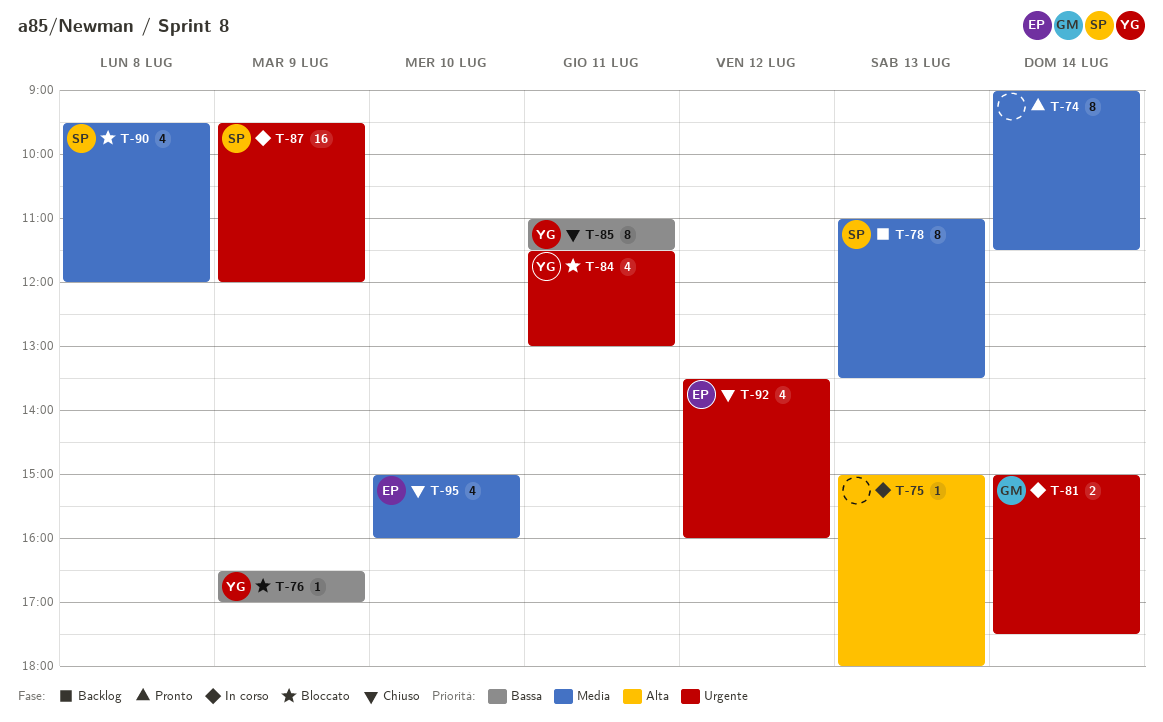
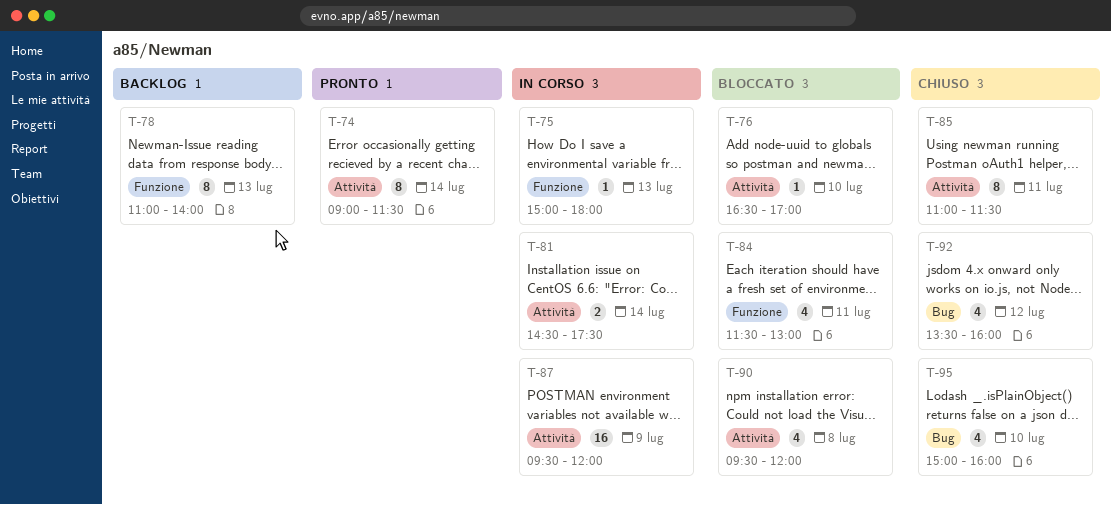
T-76, day: Jul 9 -> Jul 10
T-78, ends: 13:30 -> 14:00
T-81, begins: 15:00 -> 14:30

